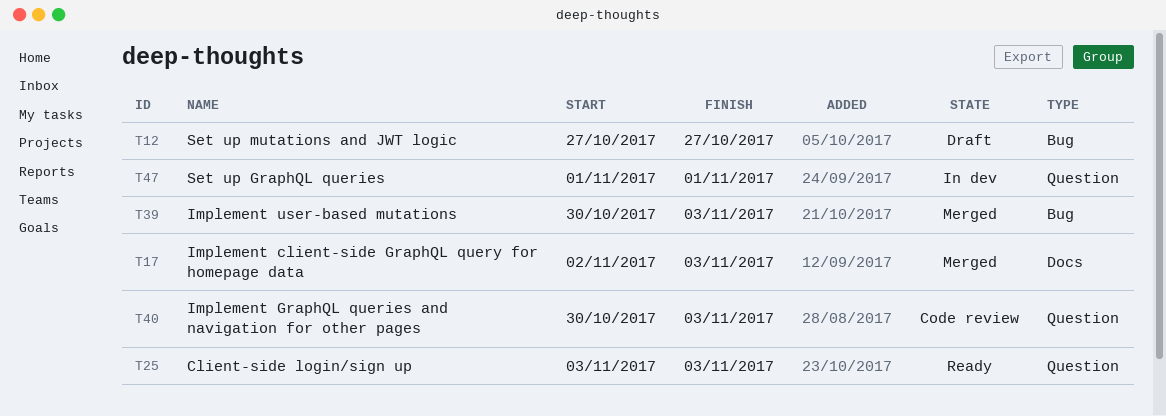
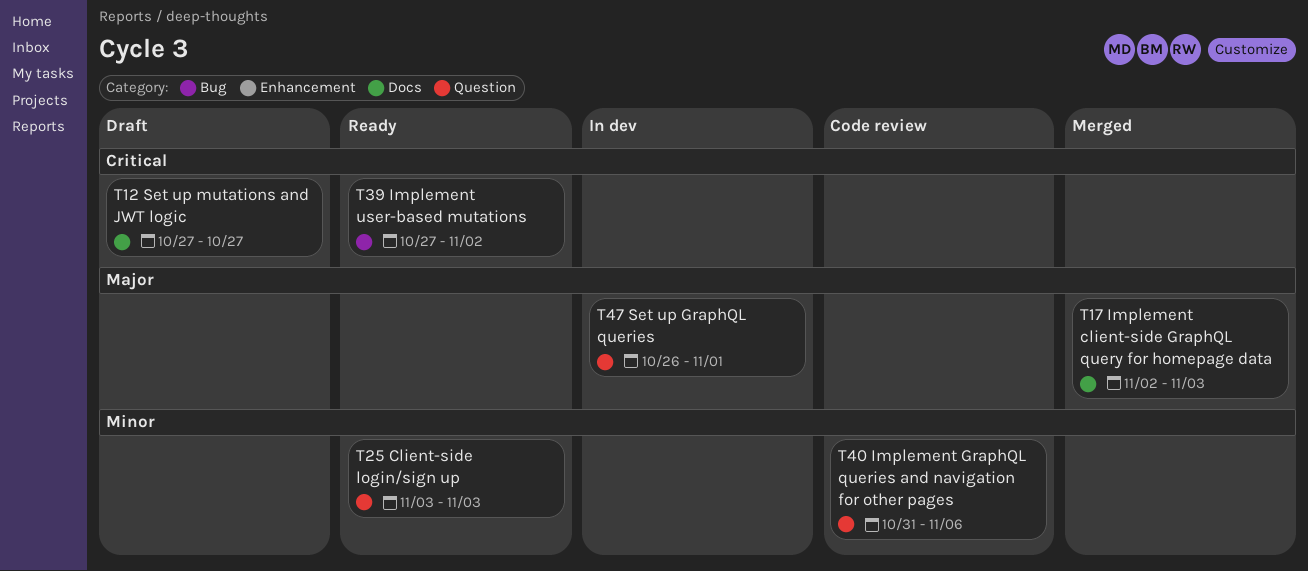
T12, label: Bug -> Docs
T39, status: Merged -> Ready
T39, start: Oct 30 -> Oct 27
T39, due: Nov 3 -> Nov 2
T40, start: Oct 30 -> Oct 31
T40, due: Nov 3 -> Nov 6
T47, start: Nov 1 -> Oct 26

